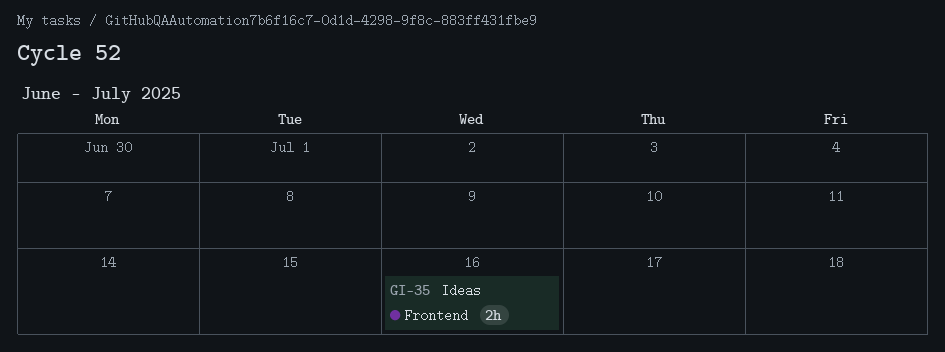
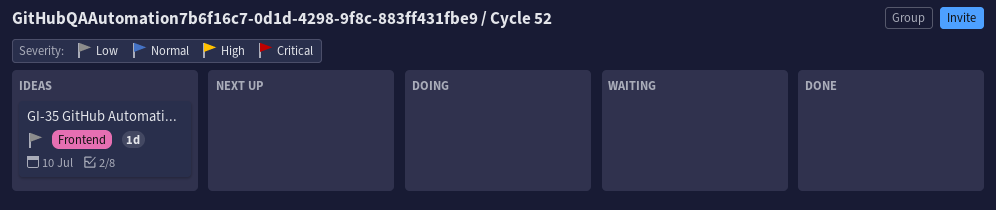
GI-35, estimate: 2h -> 1d
GI-35, due: Jul 16 -> Jul 10

